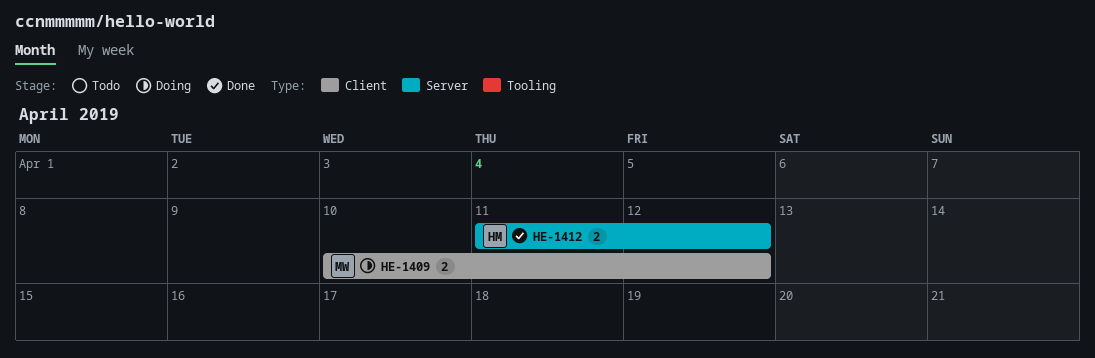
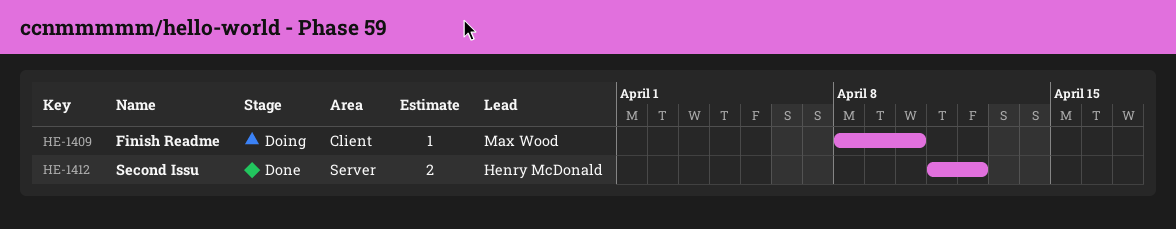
HE-1409, estimate: 2 -> 1
HE-1409, start: Apr 10 -> Apr 8
HE-1409, due: Apr 12 -> Apr 10

